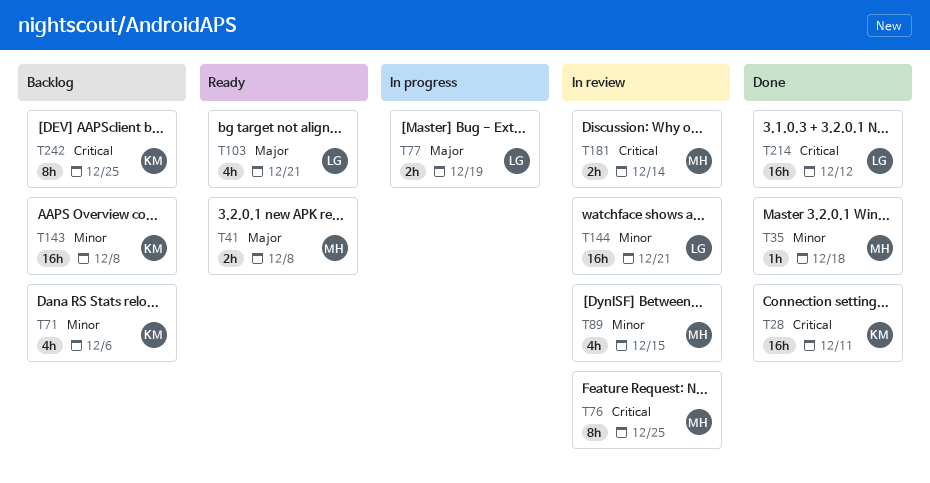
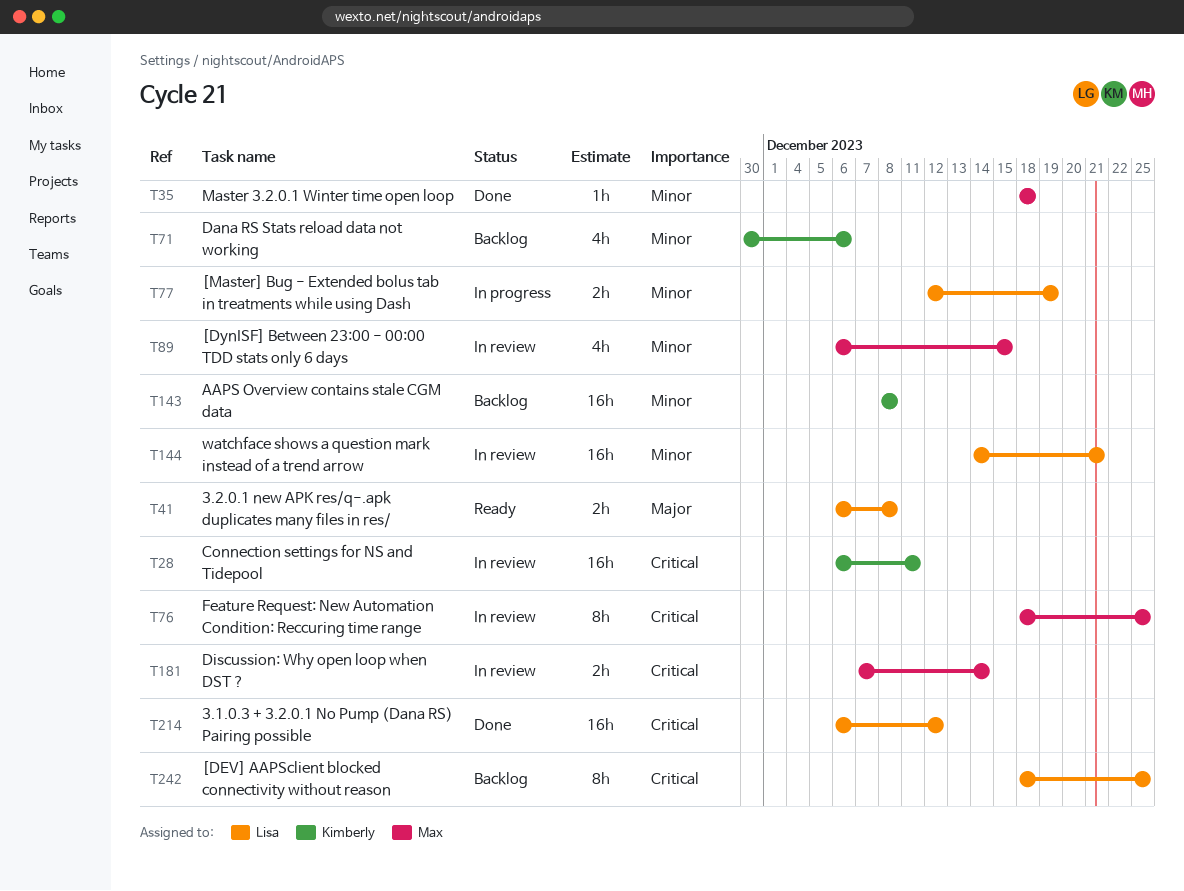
T28, status: Done -> In review
T41, owner: Max -> Lisa
T77, priority: Major -> Minor
T103: present -> none
T242, owner: Kimberly -> Lisa

